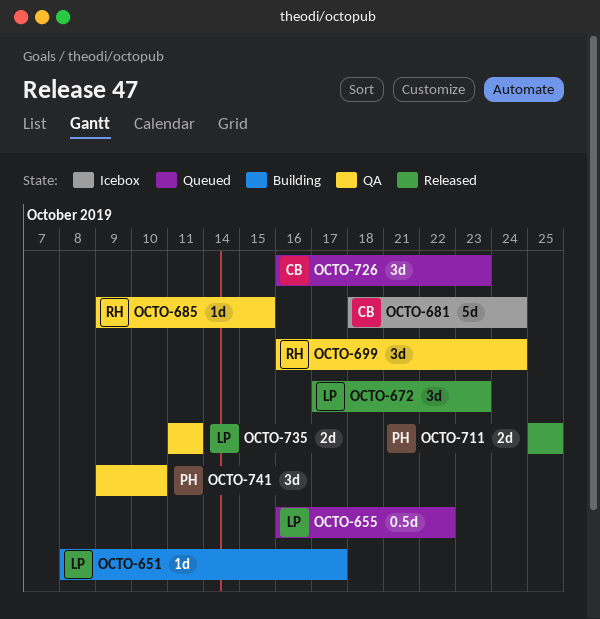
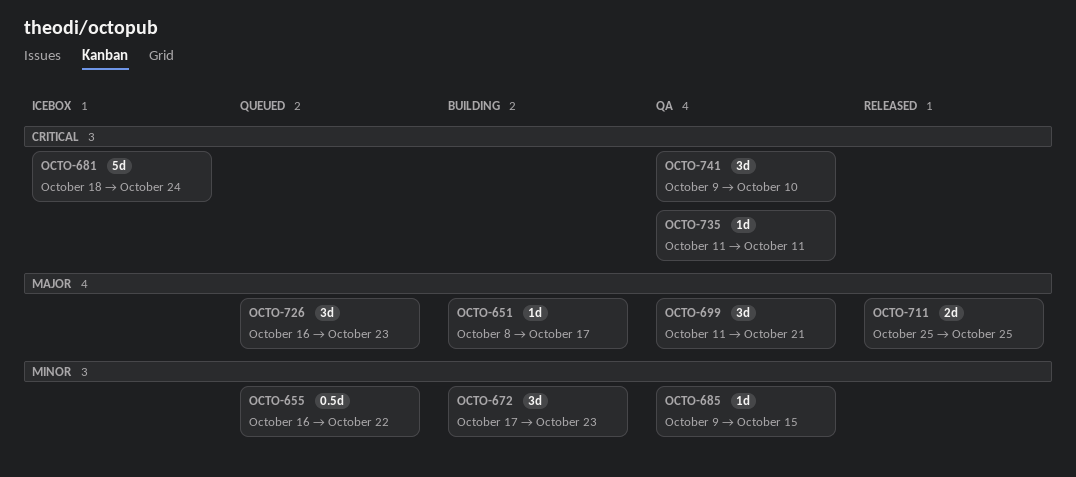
OCTO-672, status: Released -> Building
OCTO-699, start: Oct 16 -> Oct 11
OCTO-699, due: Oct 24 -> Oct 21
OCTO-735, estimate: 2d -> 1d

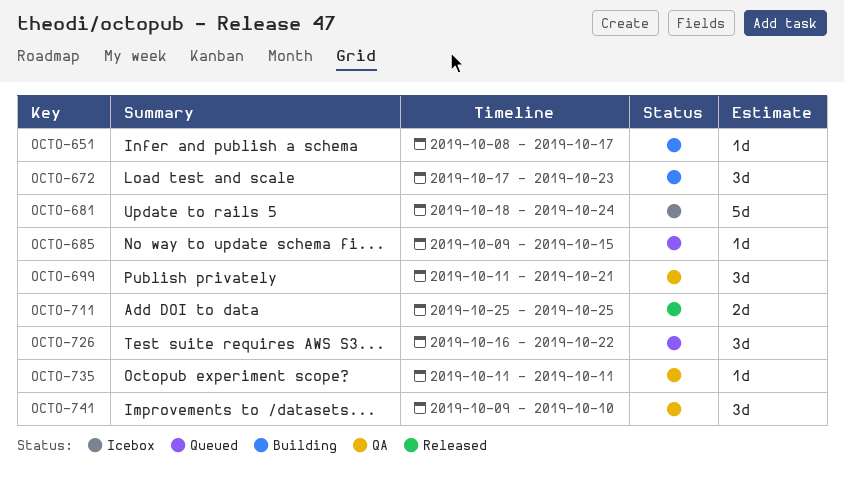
OCTO-655: present -> none
OCTO-685, status: QA -> Queued
OCTO-726, due: Oct 23 -> Oct 22

